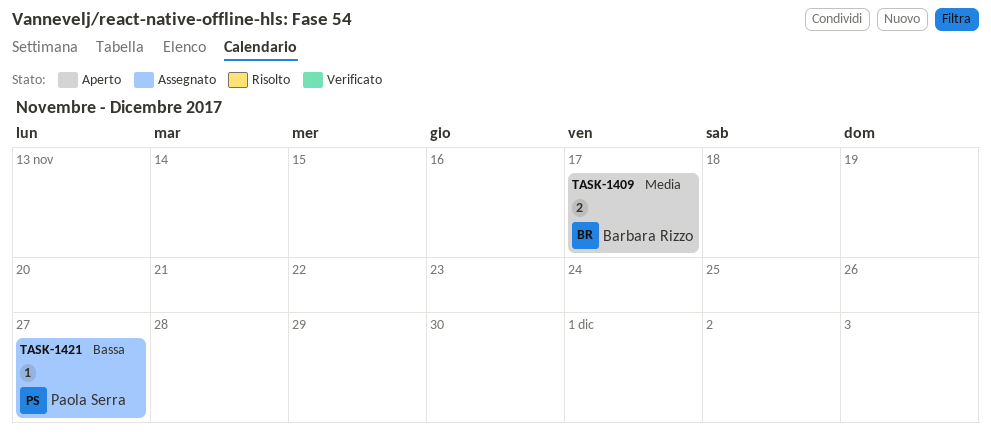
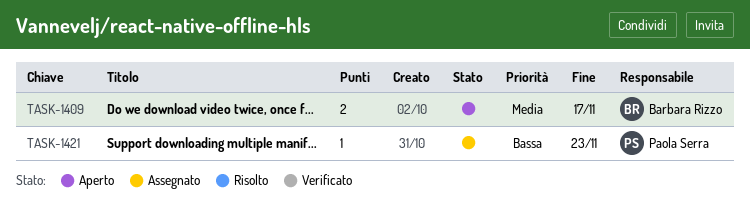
TASK-1421, due: Nov 27 -> Nov 23

